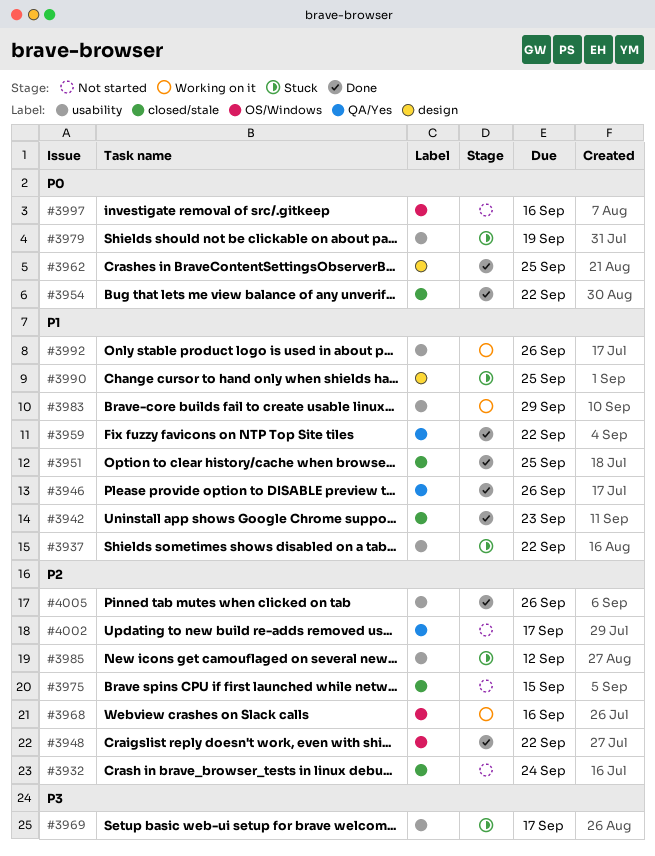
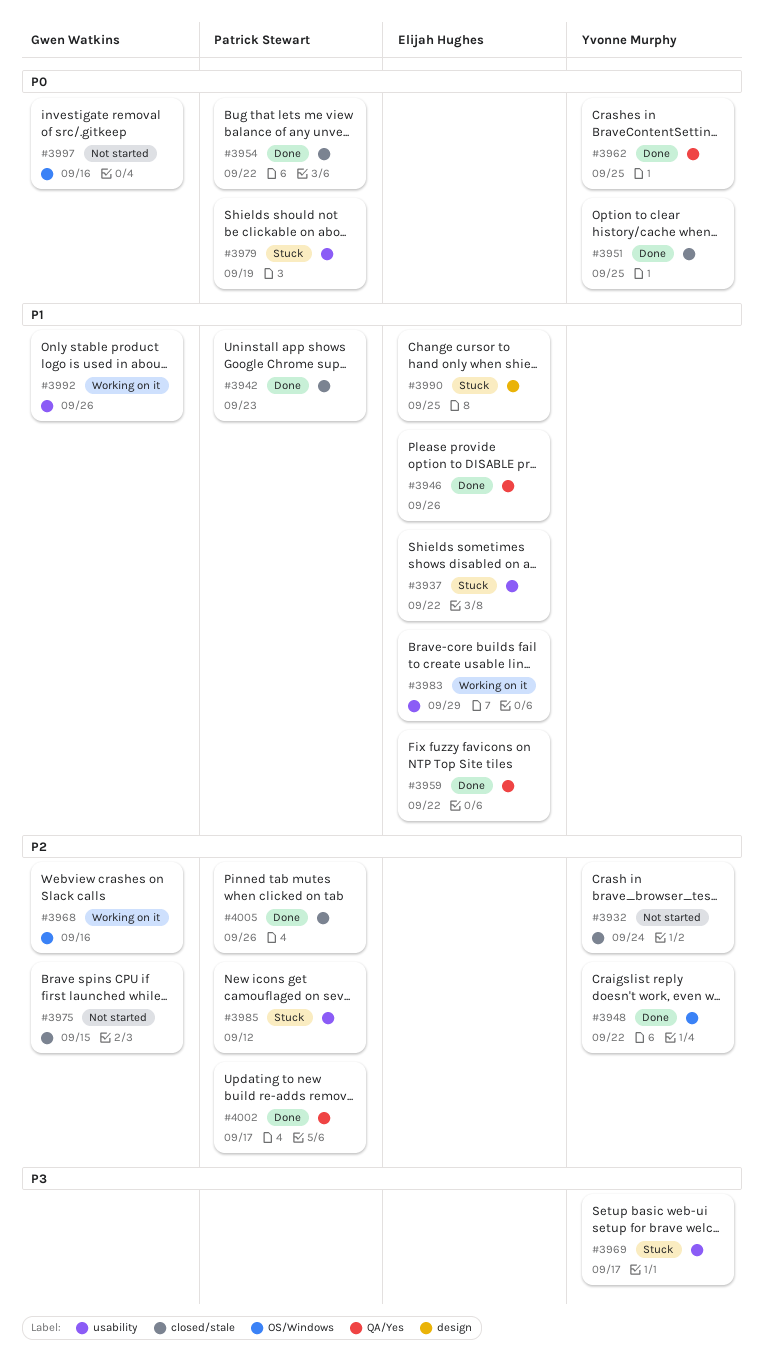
#3951, priority: P1 -> P0
#3962, label: design -> QA/Yes
#4002, status: Not started -> Done
#4005, label: usability -> closed/stale

